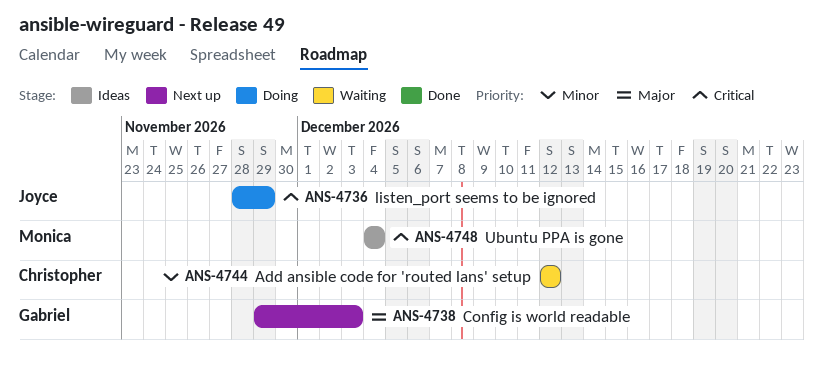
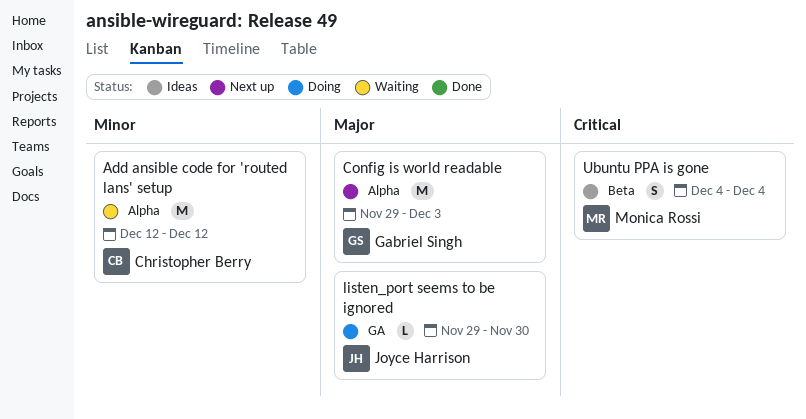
listen_port seems to be ignored, priority: Critical -> Major
listen_port seems to be ignored, start: Nov 28 -> Nov 29
listen_port seems to be ignored, due: Nov 29 -> Nov 30

